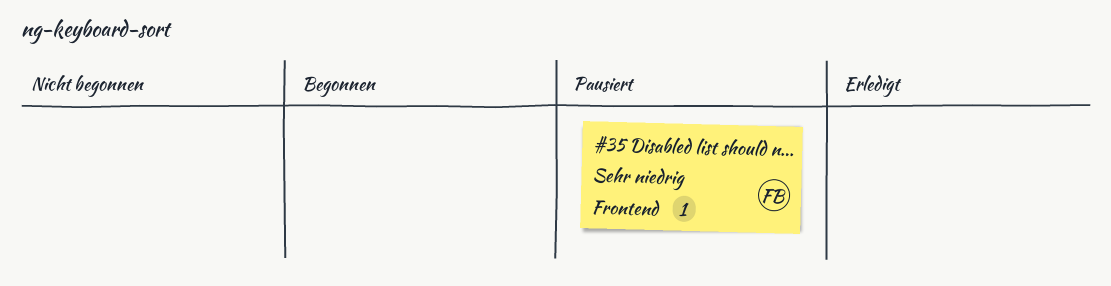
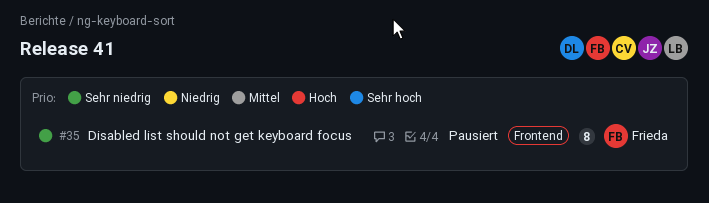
#35, estimate: 1 -> 8

